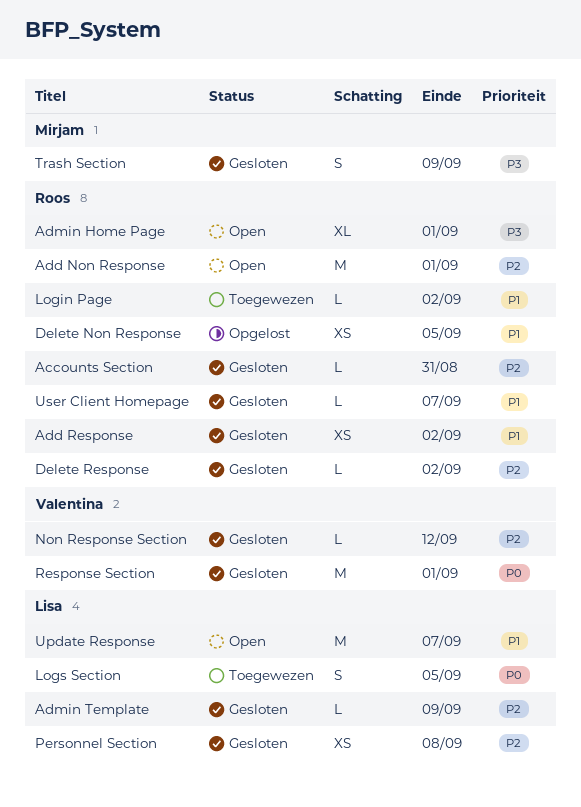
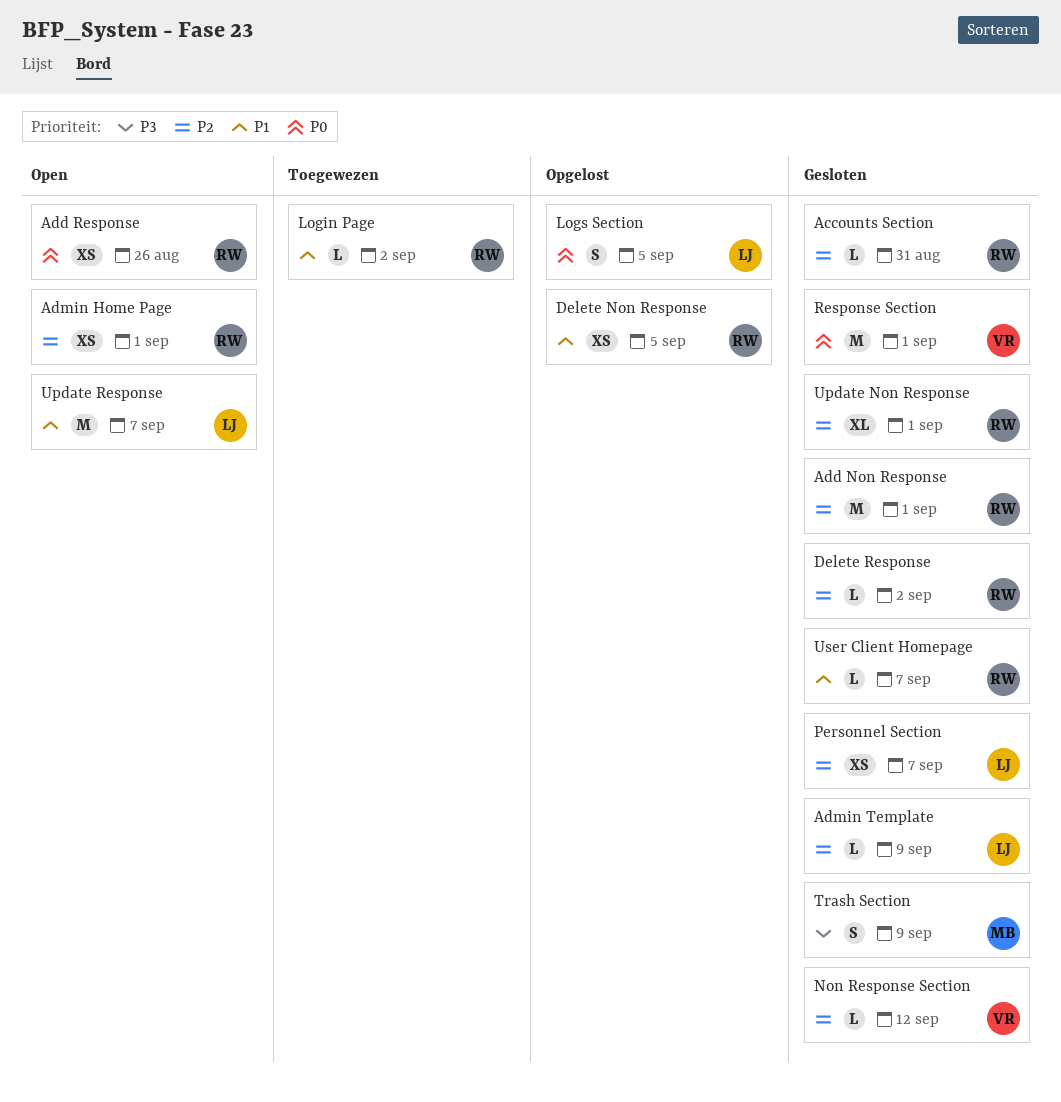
Add Non Response, status: Open -> Gesloten
Add Response, status: Gesloten -> Open
Add Response, priority: P1 -> P0
Add Response, due: Sep 2 -> Aug 26
Admin Home Page, priority: P3 -> P2
Admin Home Page, estimate: XL -> XS
Logs Section, status: Toegewezen -> Opgelost
Personnel Section, due: Sep 8 -> Sep 7
Update Non Response: none -> present

